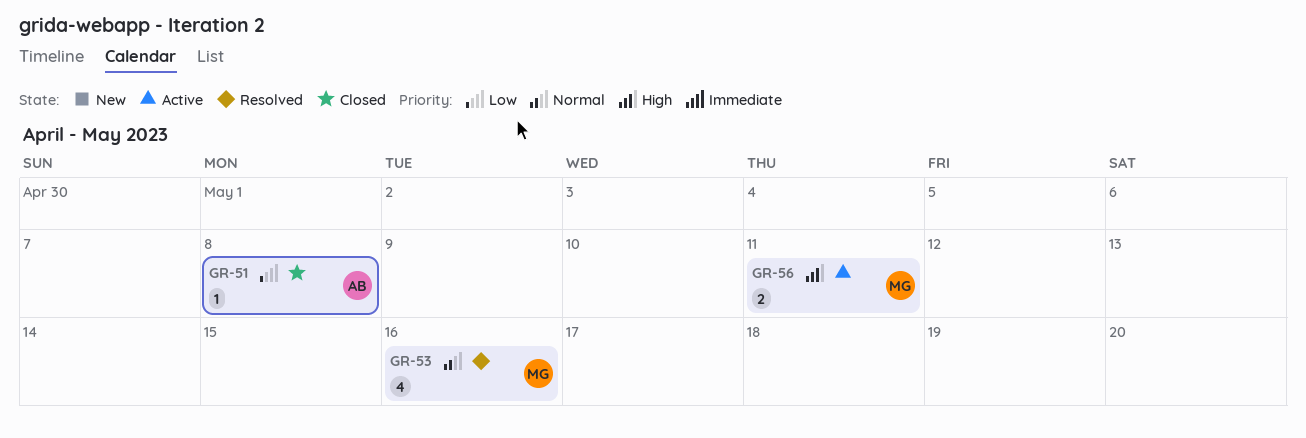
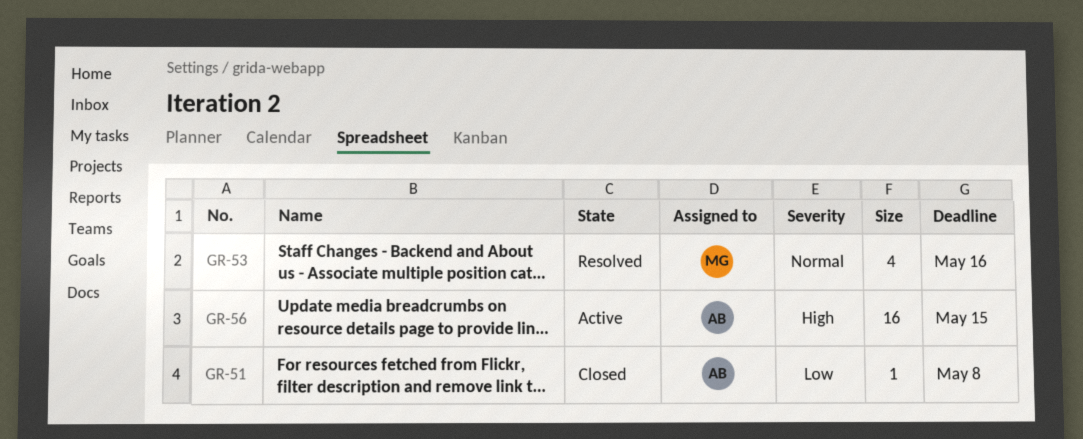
GR-56, owner: MG -> AB
GR-56, estimate: 2 -> 16
GR-56, due: May 11 -> May 15

